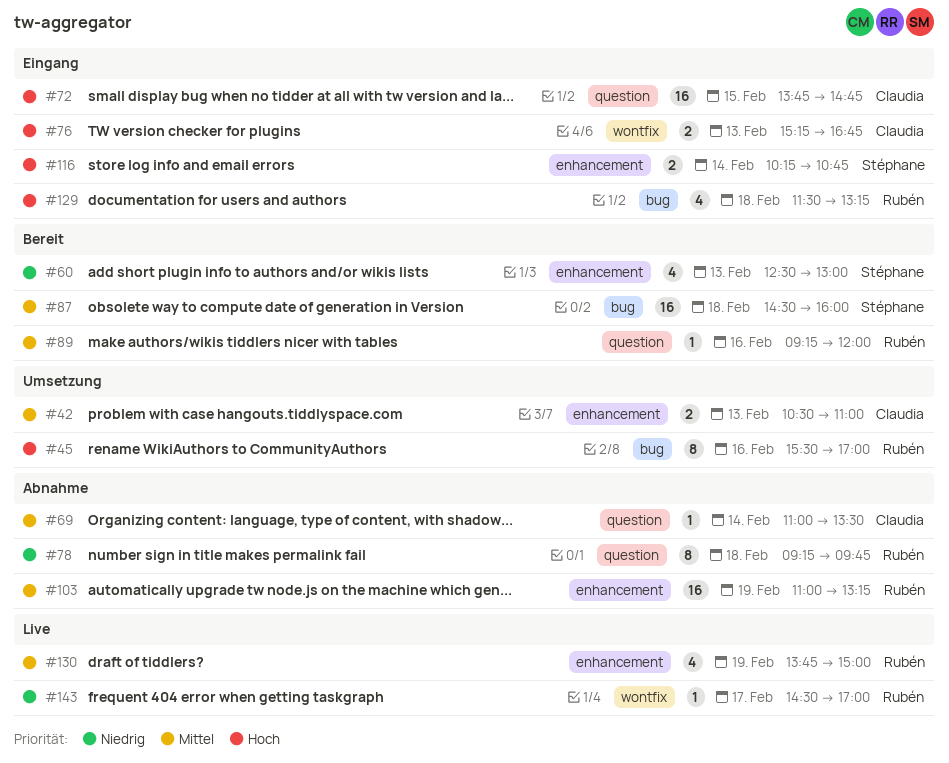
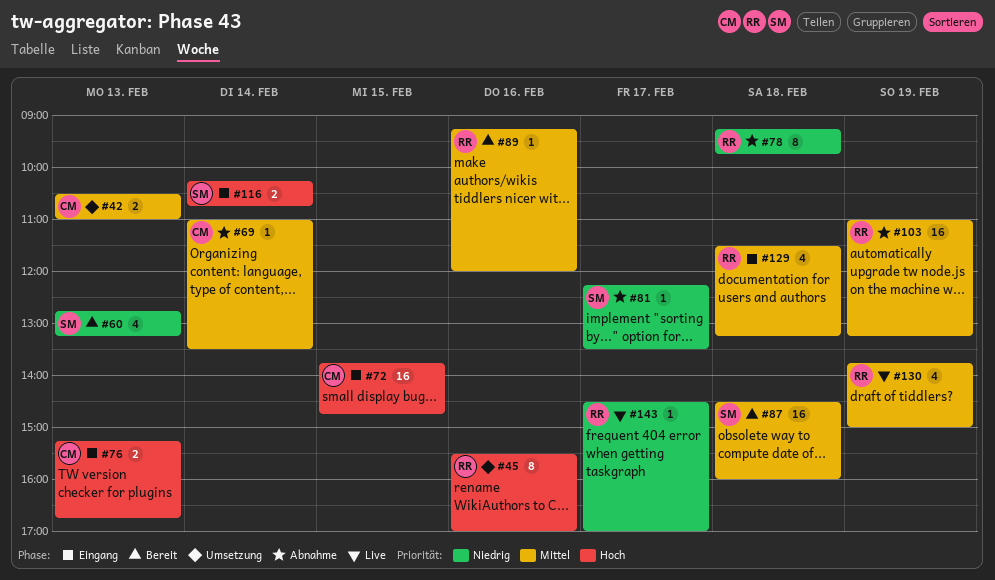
#60, begins: 12:30 -> 12:45
#60, ends: 13:00 -> 13:15
#81: none -> present
#129, priority: Hoch -> Mittel

